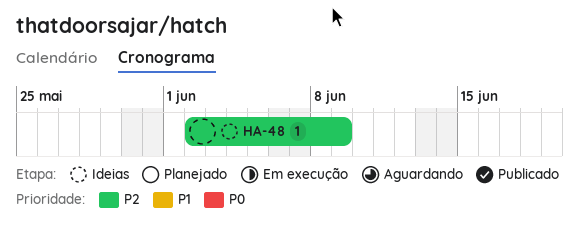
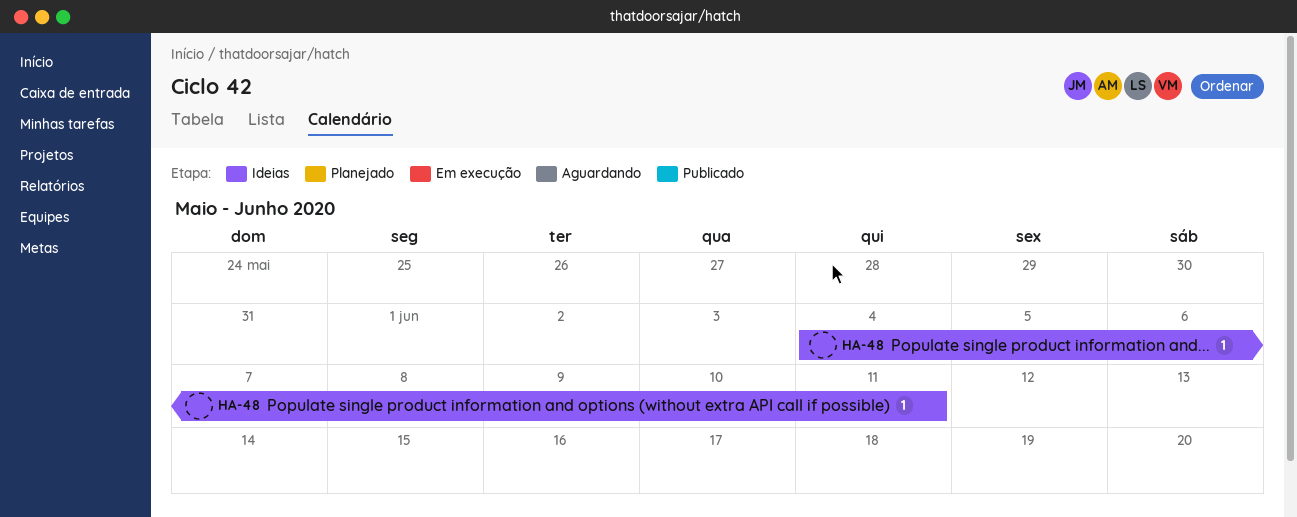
HA-48, start: Jun 2 -> Jun 4
HA-48, due: Jun 9 -> Jun 11

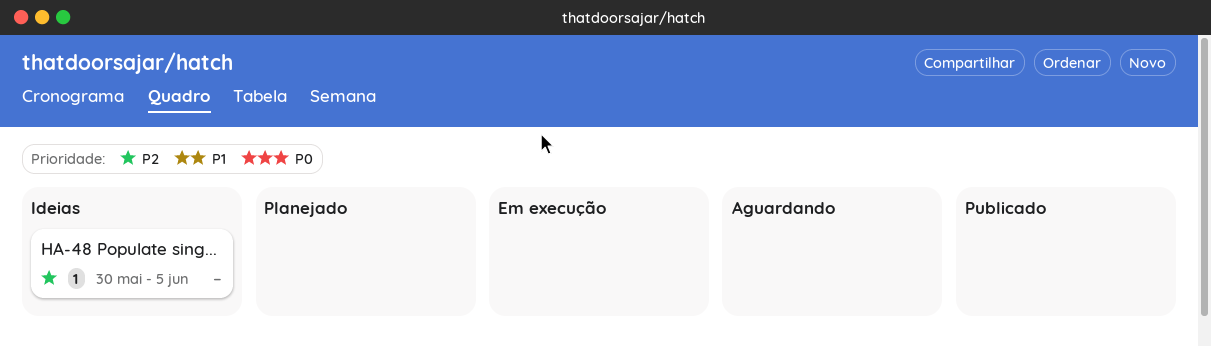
HA-48, start: Jun 4 -> May 30
HA-48, due: Jun 11 -> Jun 5

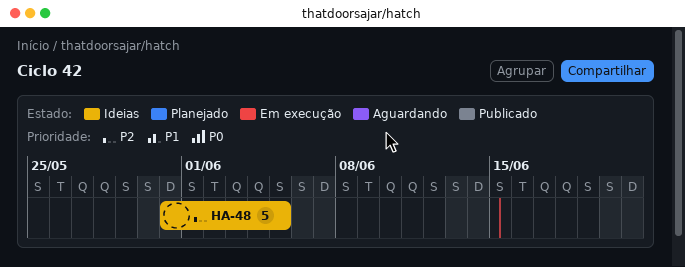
HA-48, estimate: 1 -> 5
HA-48, start: May 30 -> May 31

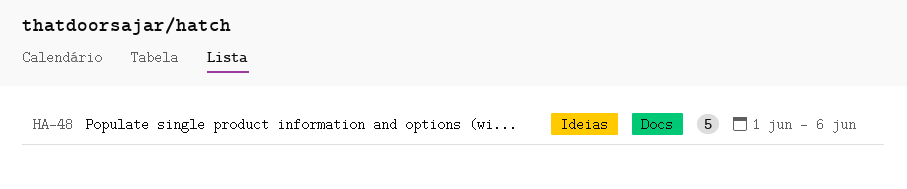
HA-48, start: May 31 -> Jun 1
HA-48, due: Jun 5 -> Jun 6

